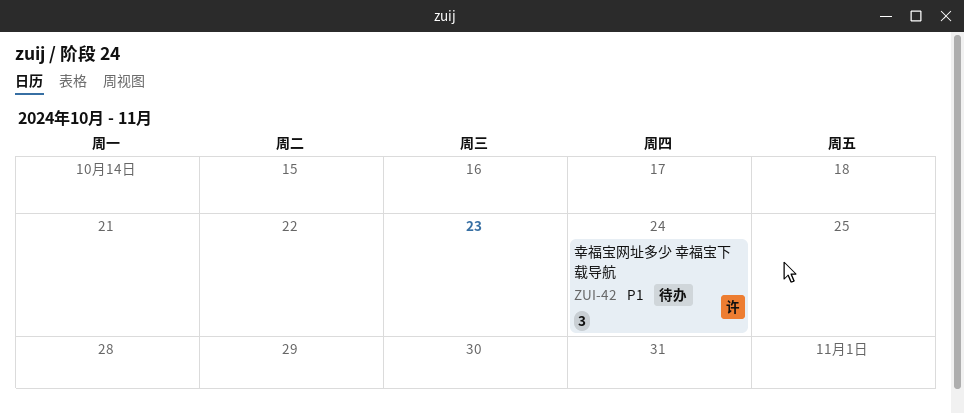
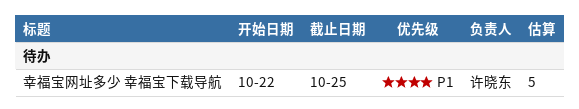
幸福宝网址多少 幸福宝下载导航, estimate: 3 -> 5
幸福宝网址多少 幸福宝下载导航, due: Oct 24 -> Oct 25

